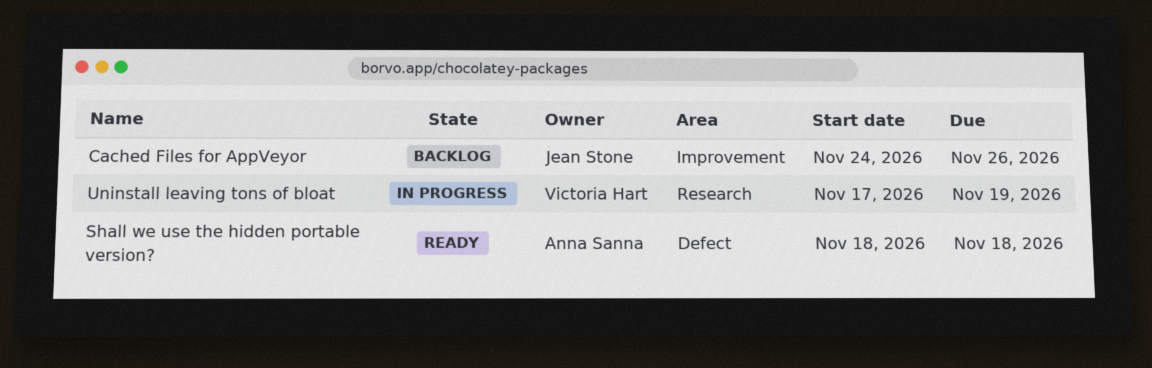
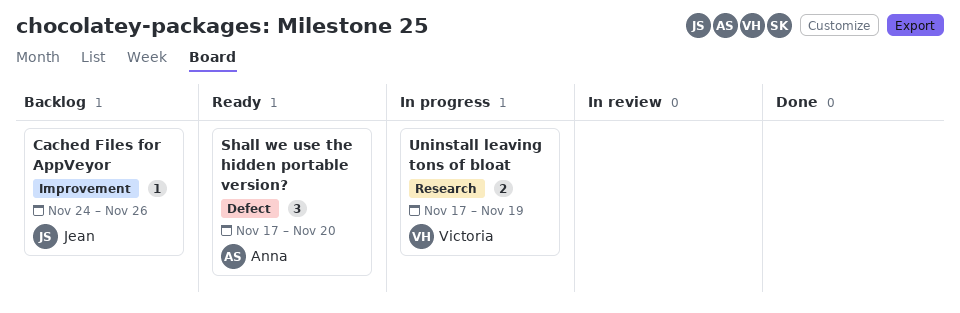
Shall we use the hidden portable version?, start: Nov 18 -> Nov 17
Shall we use the hidden portable version?, due: Nov 18 -> Nov 20

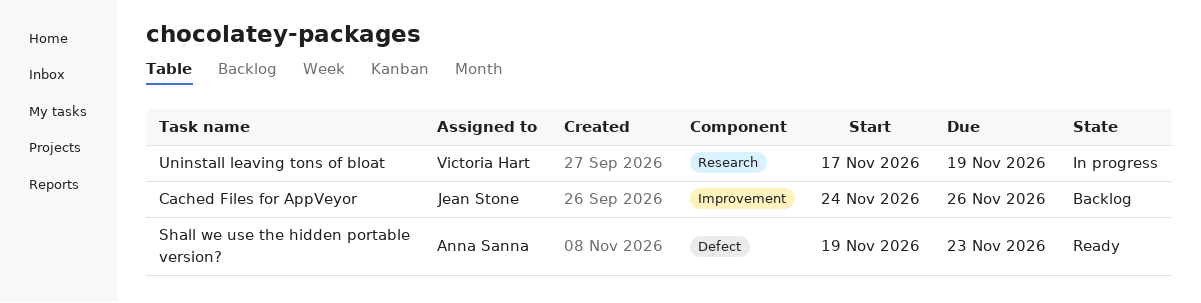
Shall we use the hidden portable version?, start: Nov 17 -> Nov 19
Shall we use the hidden portable version?, due: Nov 20 -> Nov 23

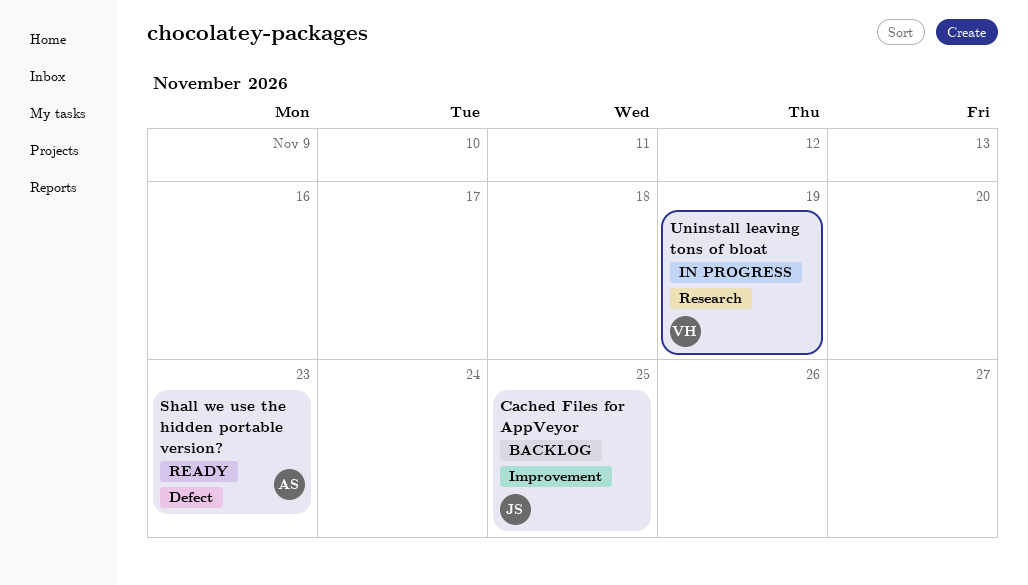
Cached Files for AppVeyor, due: Nov 26 -> Nov 25

